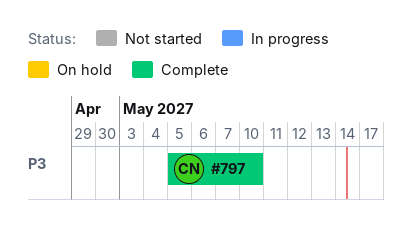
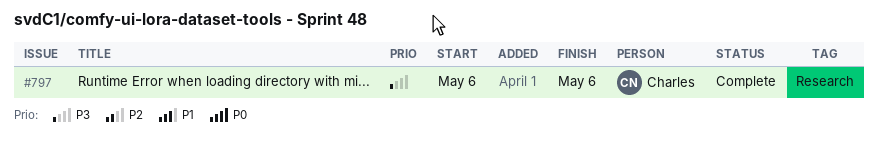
#797, start: May 5 -> May 6
#797, due: May 10 -> May 6

